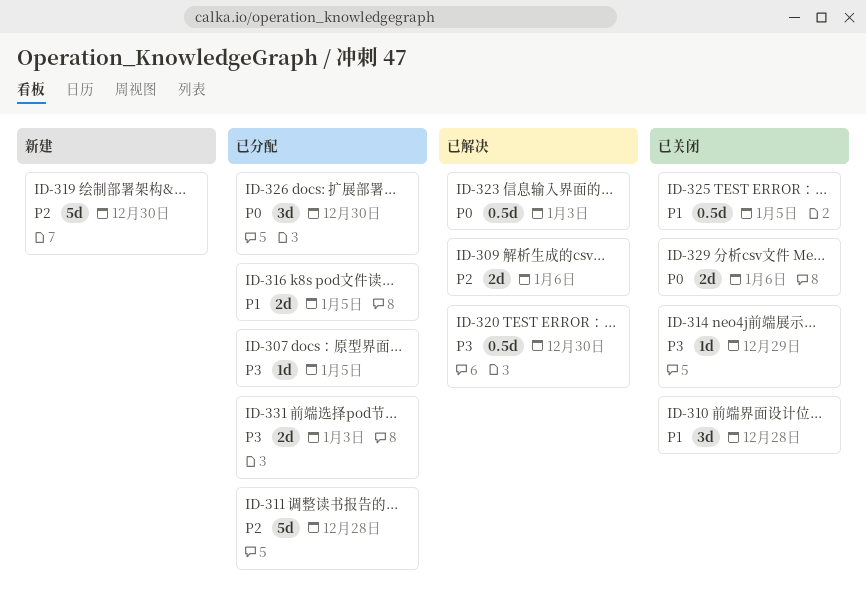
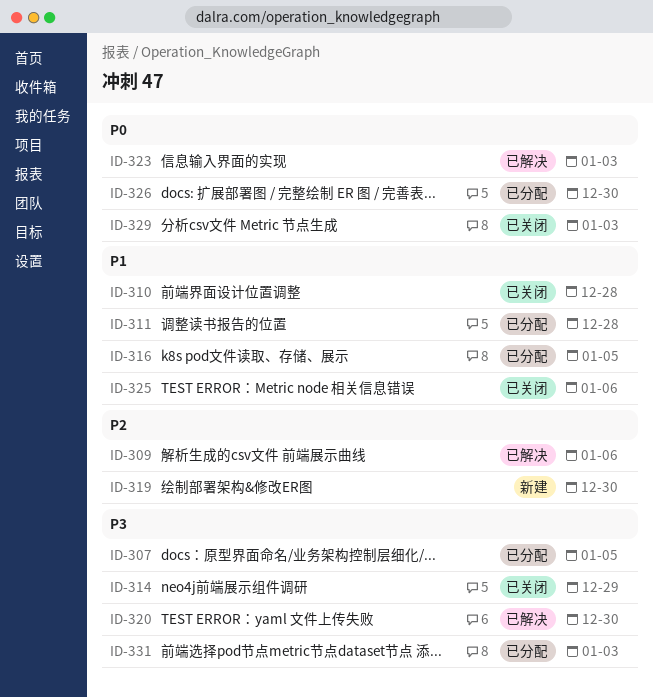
ID-311, priority: P2 -> P1
ID-325, due: Jan 5 -> Jan 6
ID-329, due: Jan 6 -> Jan 3

